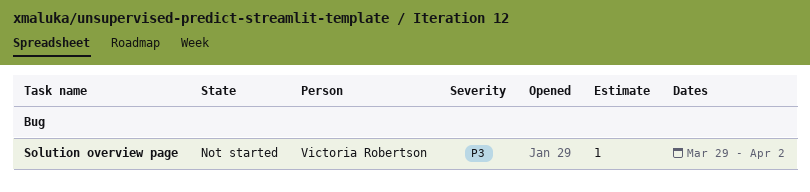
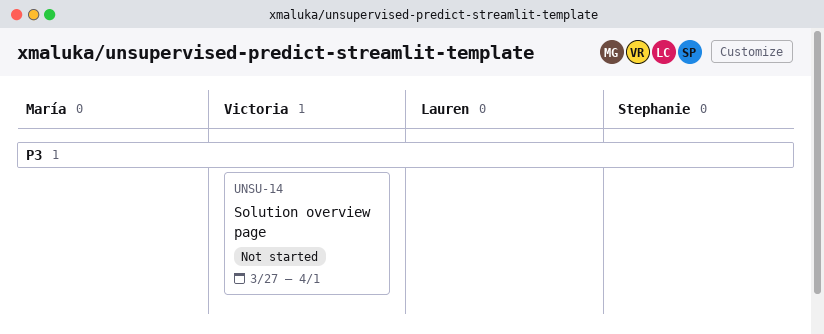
Solution overview page, start: Mar 29 -> Mar 27
Solution overview page, due: Apr 2 -> Apr 1

